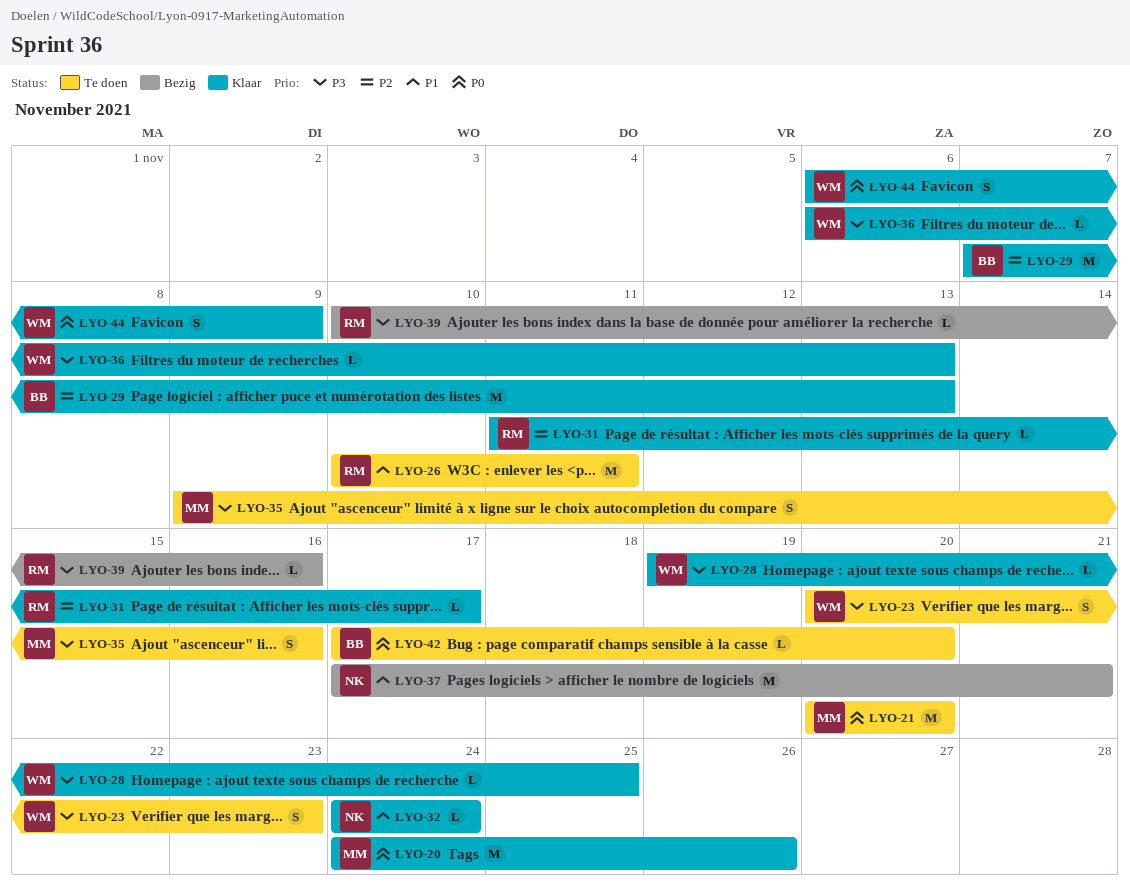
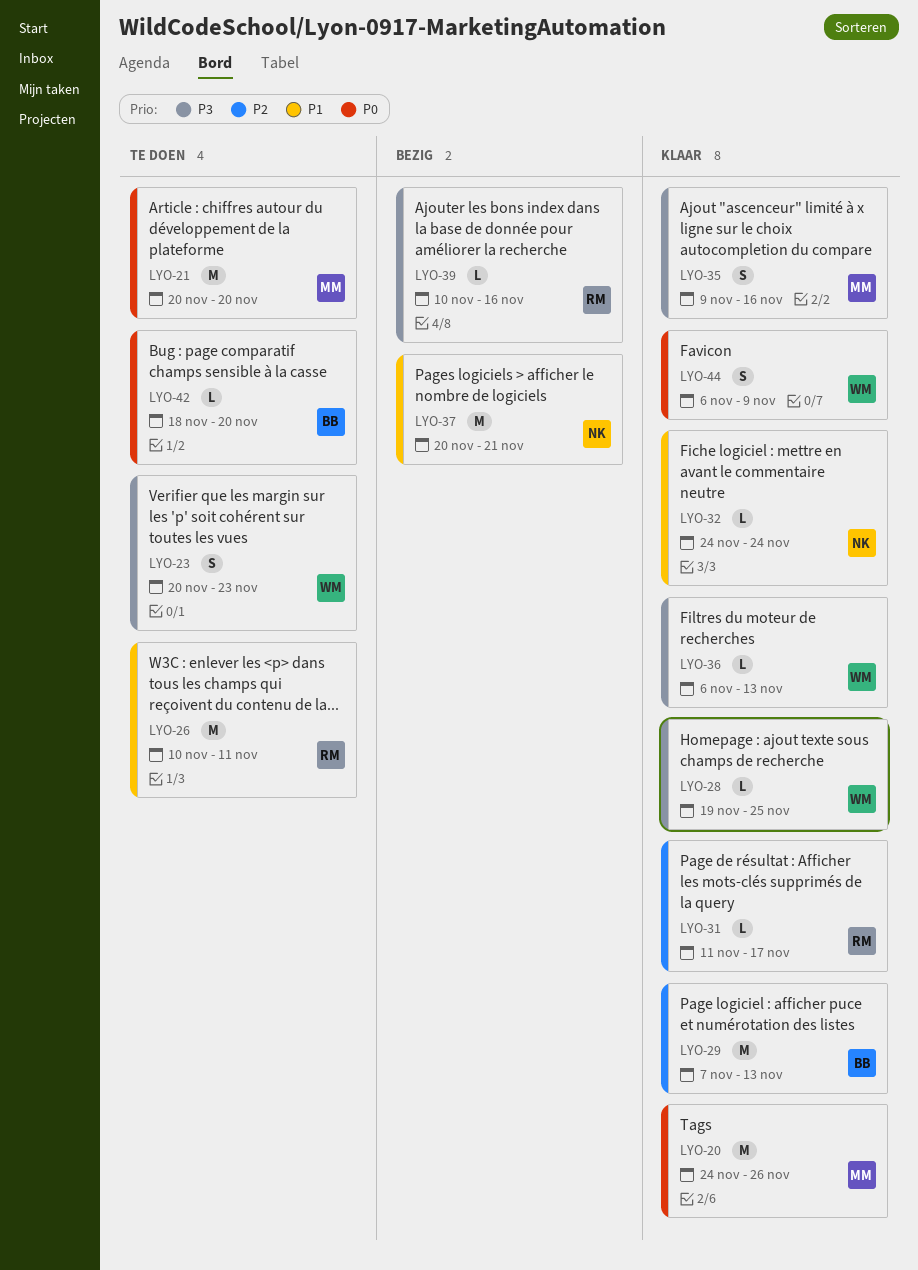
LYO-35, status: Te doen -> Klaar
LYO-37, start: Nov 17 -> Nov 20
LYO-42, start: Nov 17 -> Nov 18

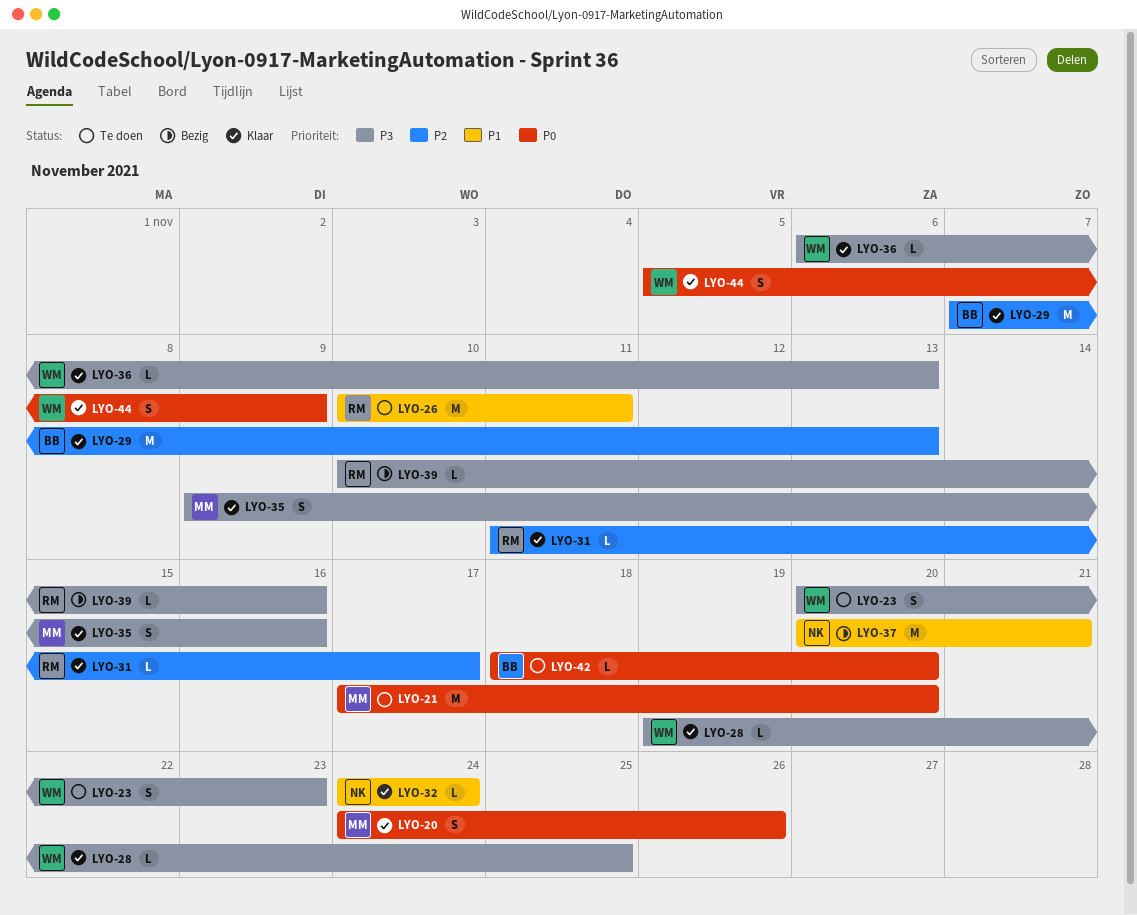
LYO-20, estimate: M -> S
LYO-21, start: Nov 20 -> Nov 17
LYO-44, start: Nov 6 -> Nov 5

